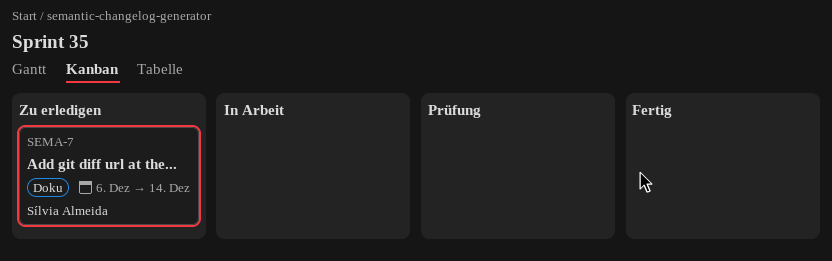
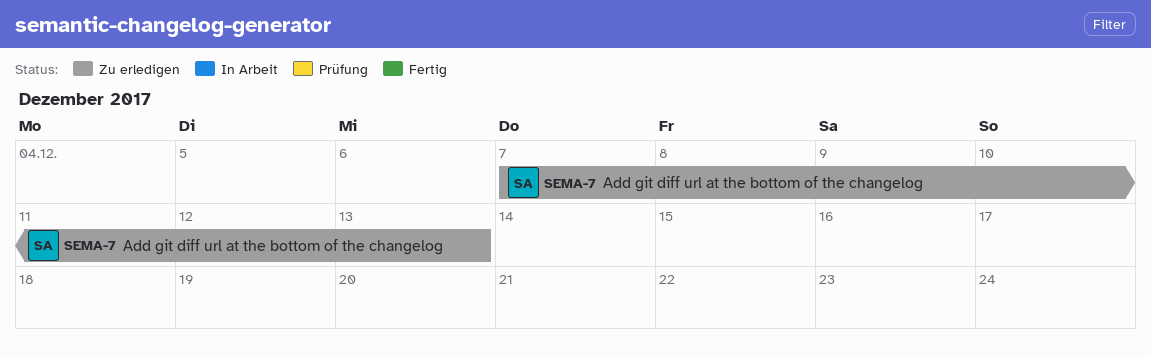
SEMA-7, start: Dec 6 -> Dec 7
SEMA-7, due: Dec 14 -> Dec 13

